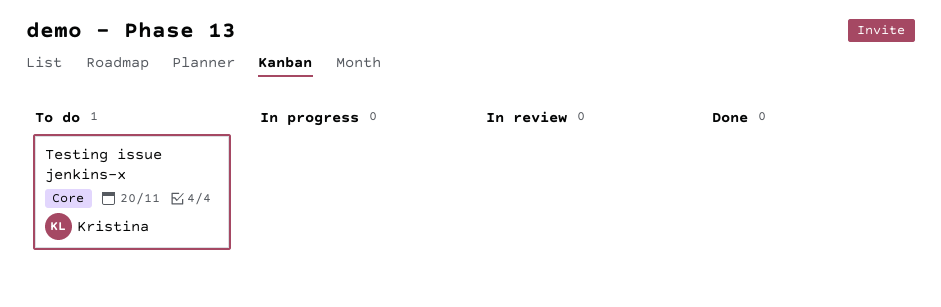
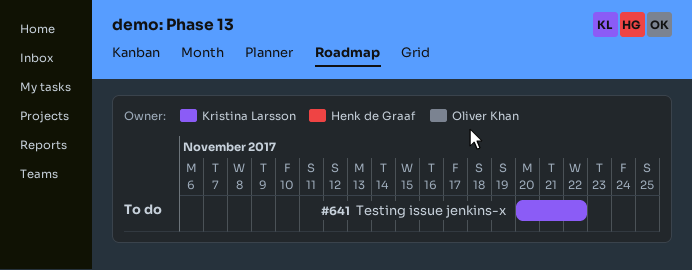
Testing issue jenkins-x, due: Nov 20 -> Nov 22

